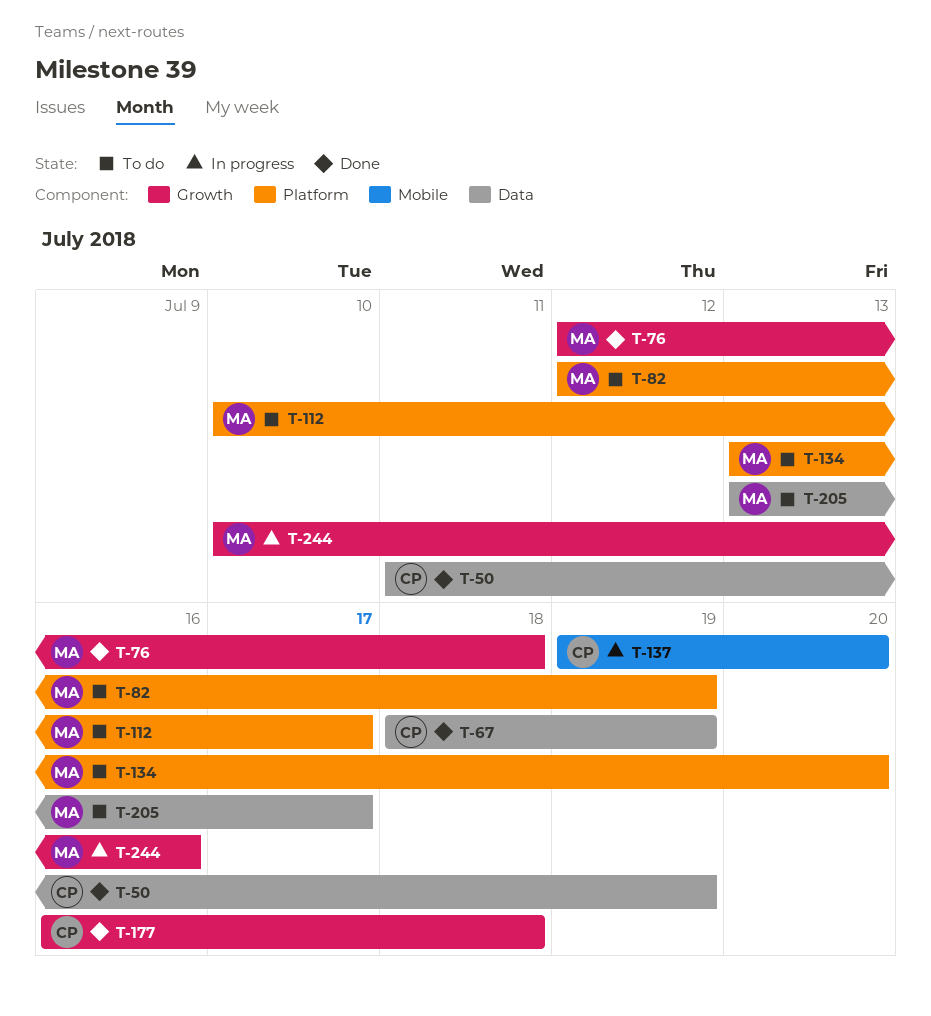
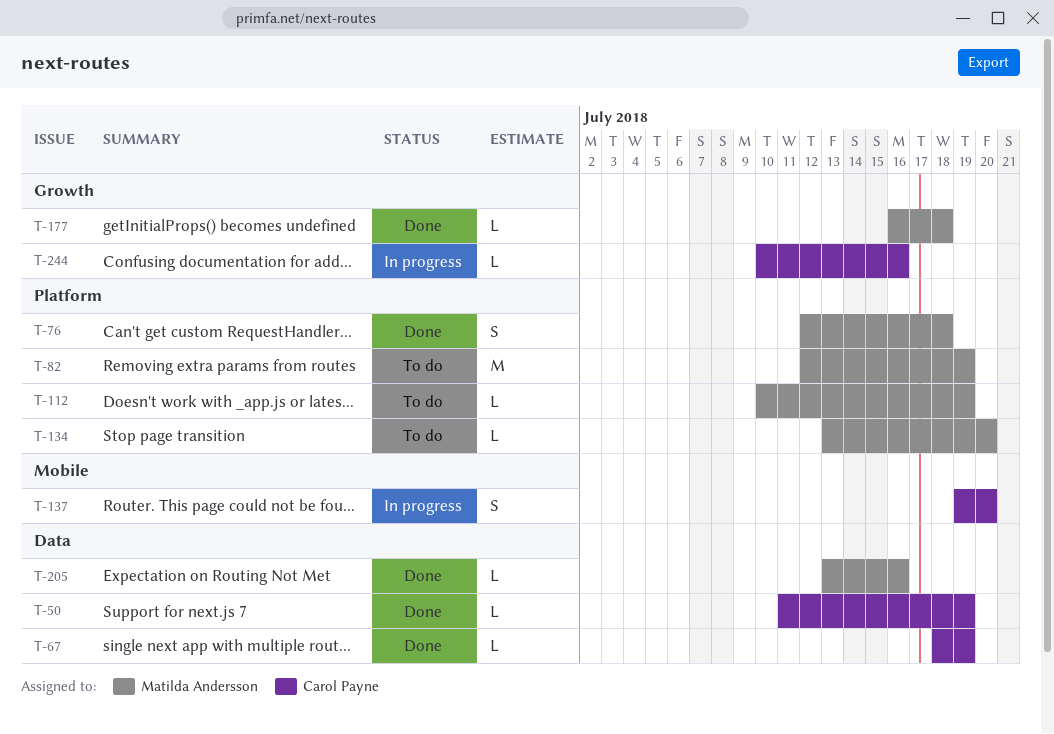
T-76, label: Growth -> Platform
T-112, due: Jul 17 -> Jul 19
T-177, owner: Carol Payne -> Matilda Andersson
T-205, status: To do -> Done
T-205, due: Jul 17 -> Jul 16
T-244, owner: Matilda Andersson -> Carol Payne

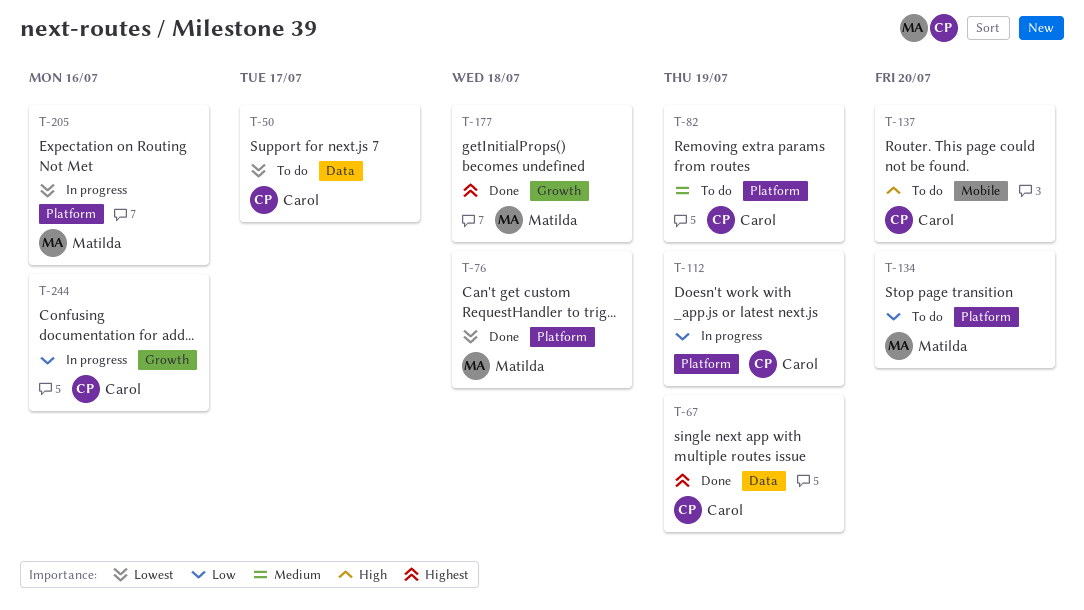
T-50, status: Done -> To do
T-50, due: Jul 19 -> Jul 17
T-82, owner: Matilda Andersson -> Carol Payne
T-112, status: To do -> In progress
T-112, owner: Matilda Andersson -> Carol Payne
T-137, status: In progress -> To do
T-205, status: Done -> In progress
T-205, label: Data -> Platform

